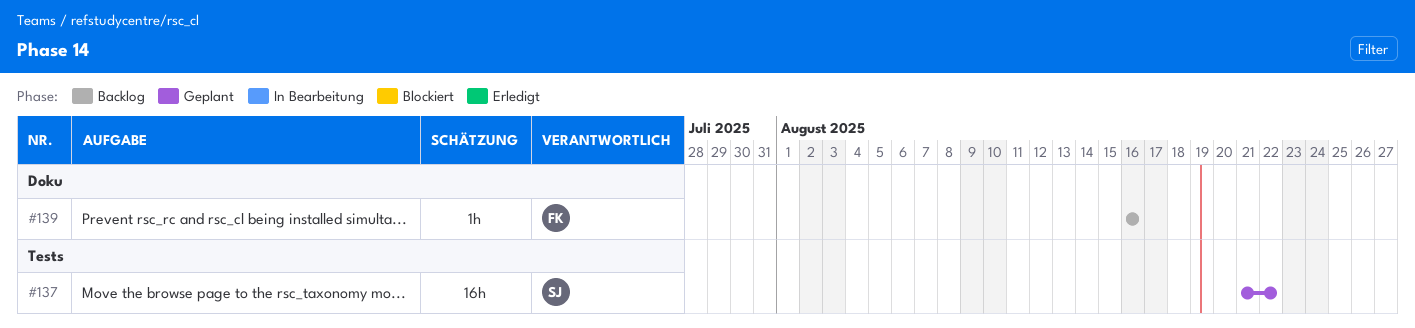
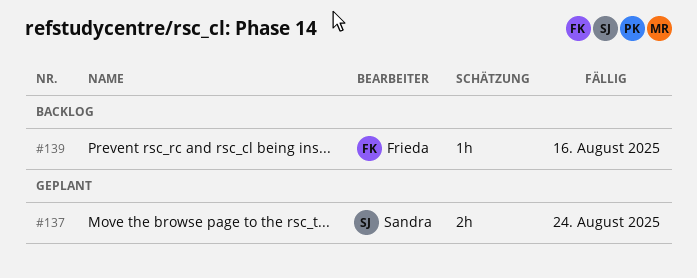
#137, estimate: 16h -> 2h
#137, due: Aug 22 -> Aug 24

